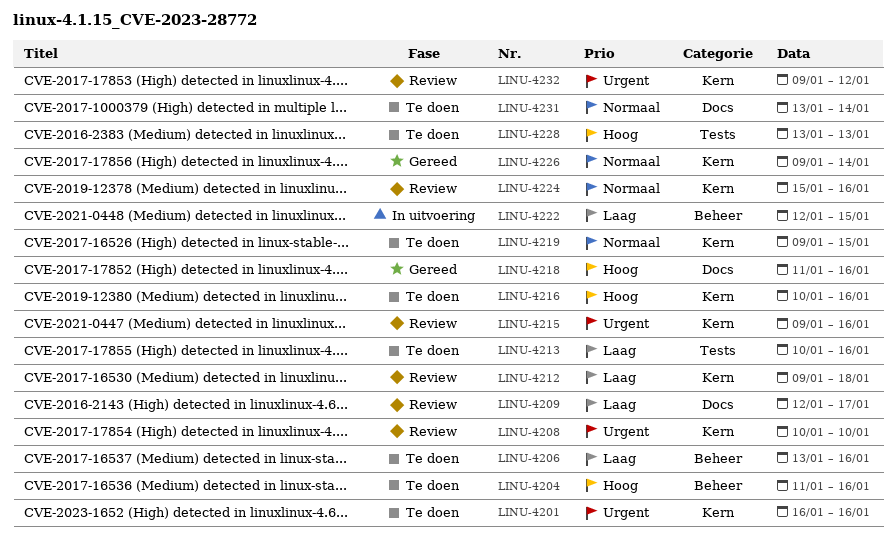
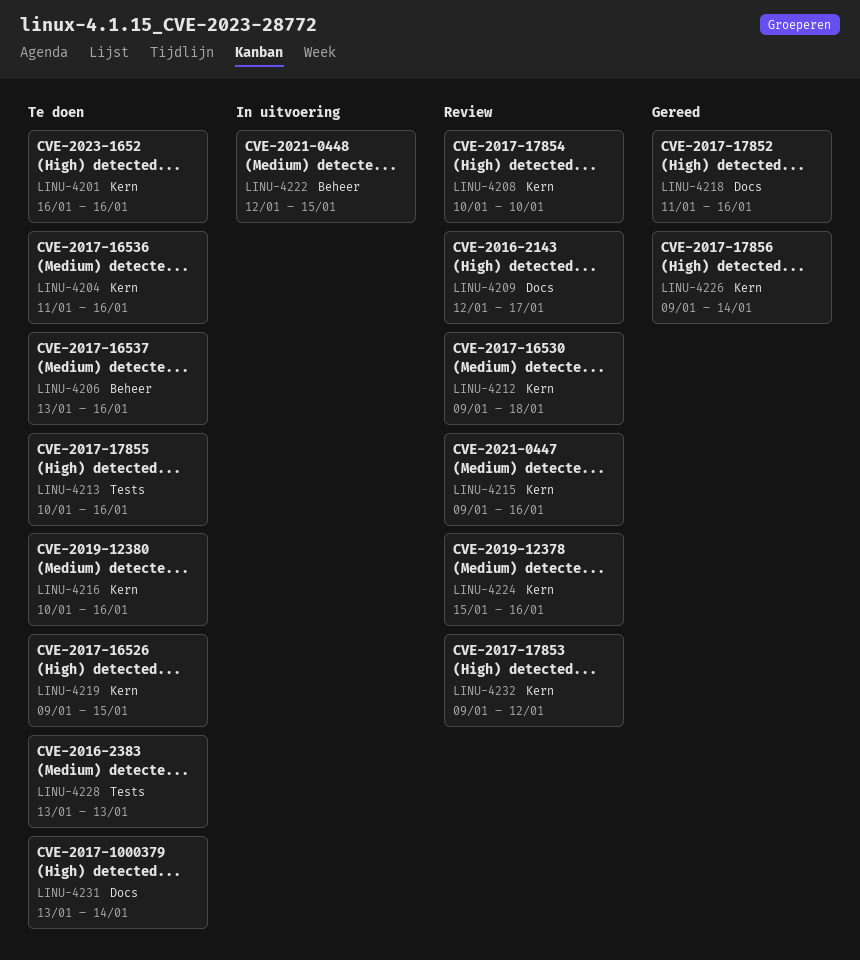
LINU-4204, label: Beheer -> Kern

